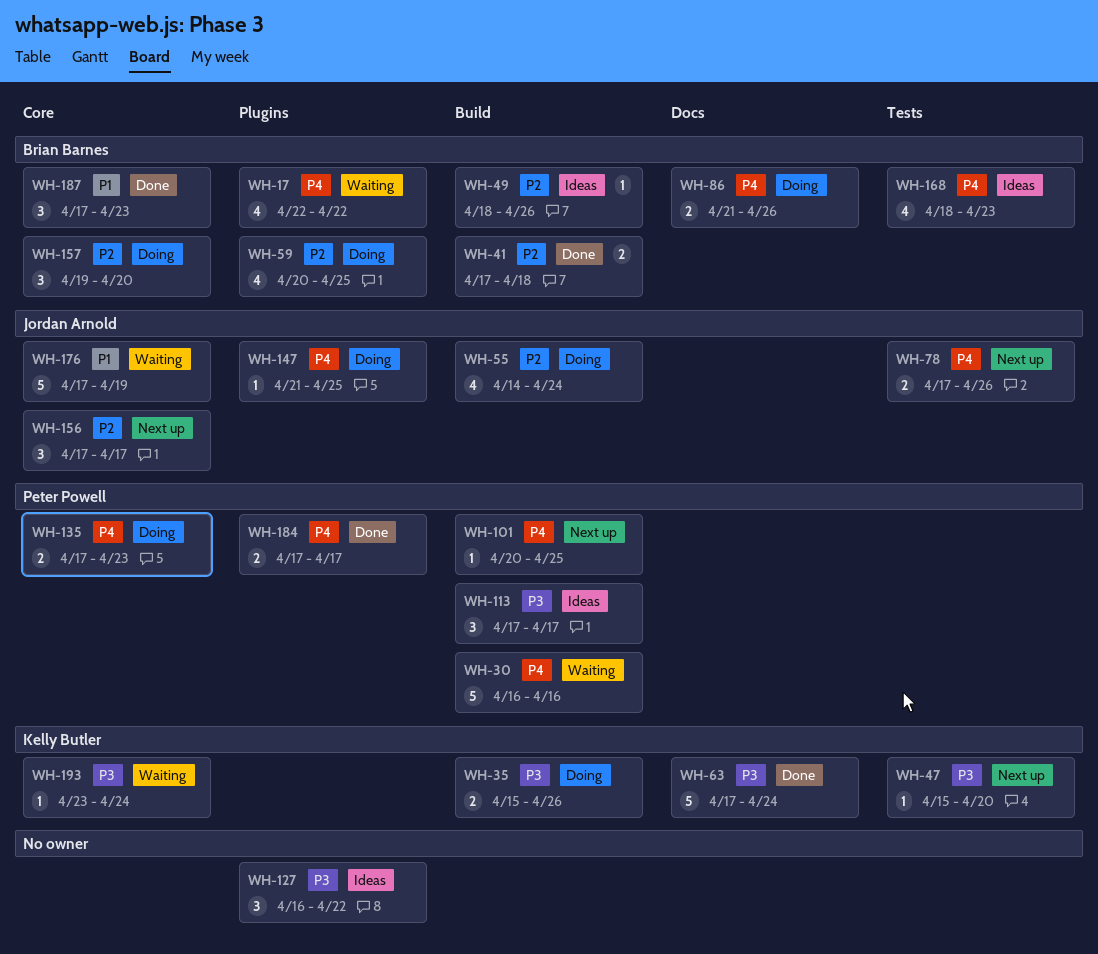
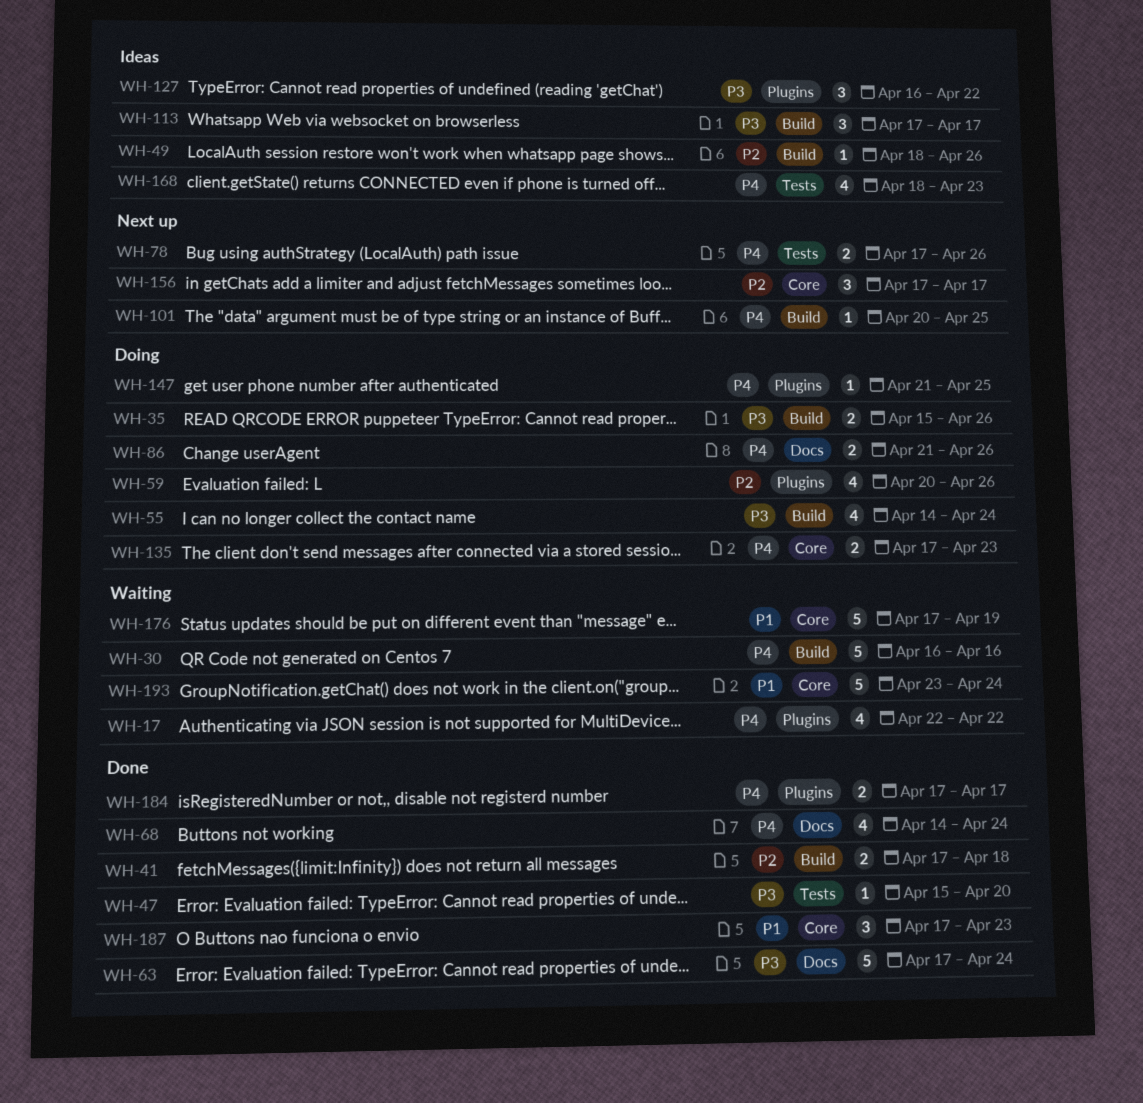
WH-47, status: Next up -> Done
WH-55, priority: P2 -> P3
WH-59, due: Apr 25 -> Apr 26
WH-68: none -> present
WH-157: present -> none
WH-193, priority: P3 -> P1
WH-193, estimate: 1 -> 5

